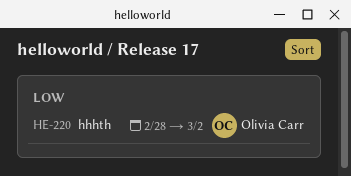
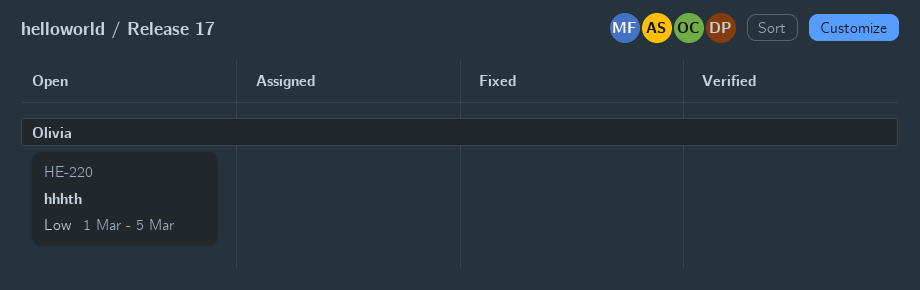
HE-220, start: Feb 28 -> Mar 1
HE-220, due: Mar 2 -> Mar 5

